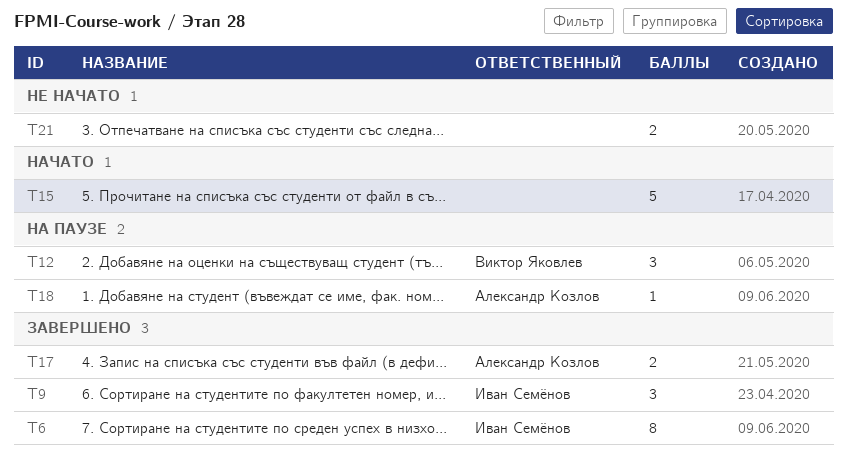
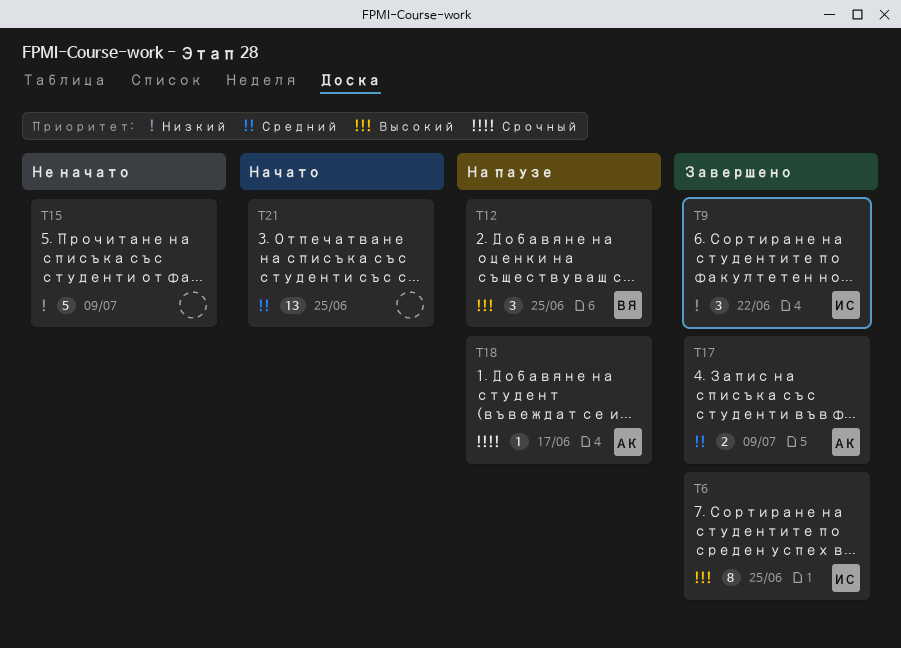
T15, status: Начато -> Не начато
T21, status: Не начато -> Начато
T21, estimate: 2 -> 13

